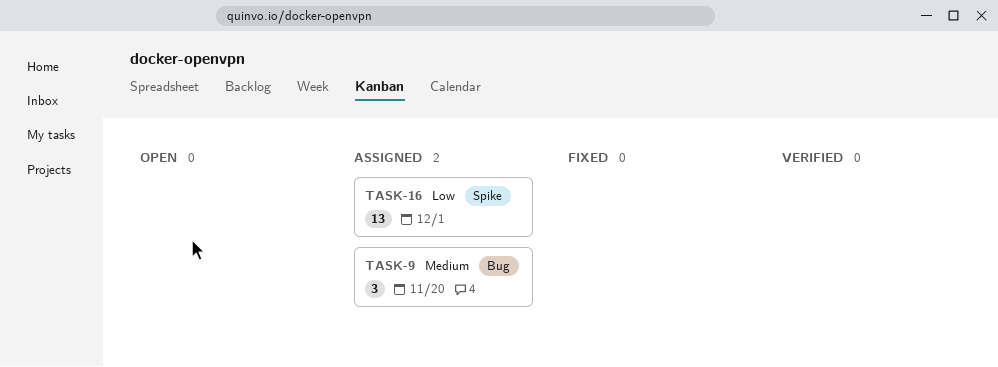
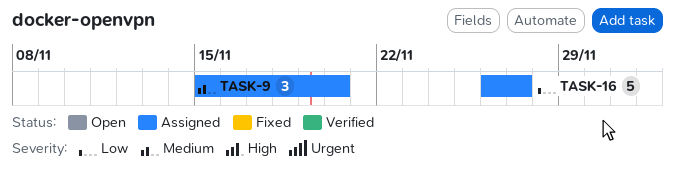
TASK-16, estimate: 13 -> 5
TASK-16, due: Dec 1 -> Nov 27

